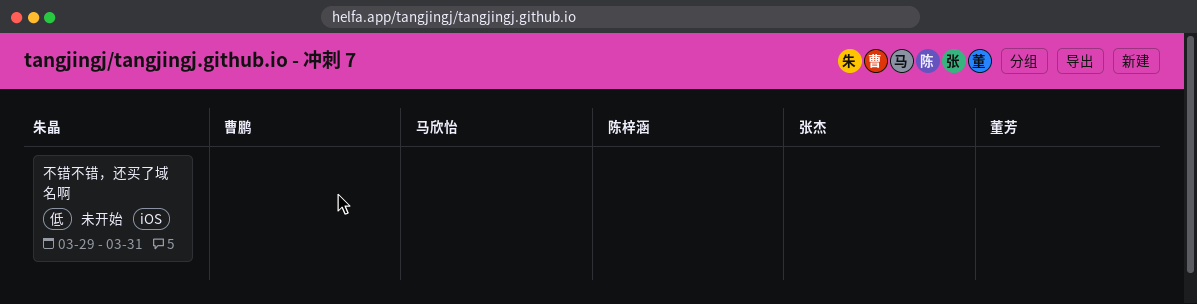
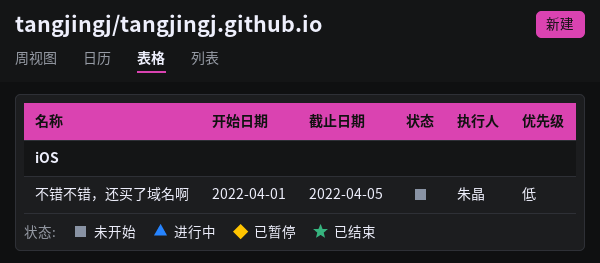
不错不错，还买了域名啊, start: Mar 29 -> Apr 1
不错不错，还买了域名啊, due: Mar 31 -> Apr 5

